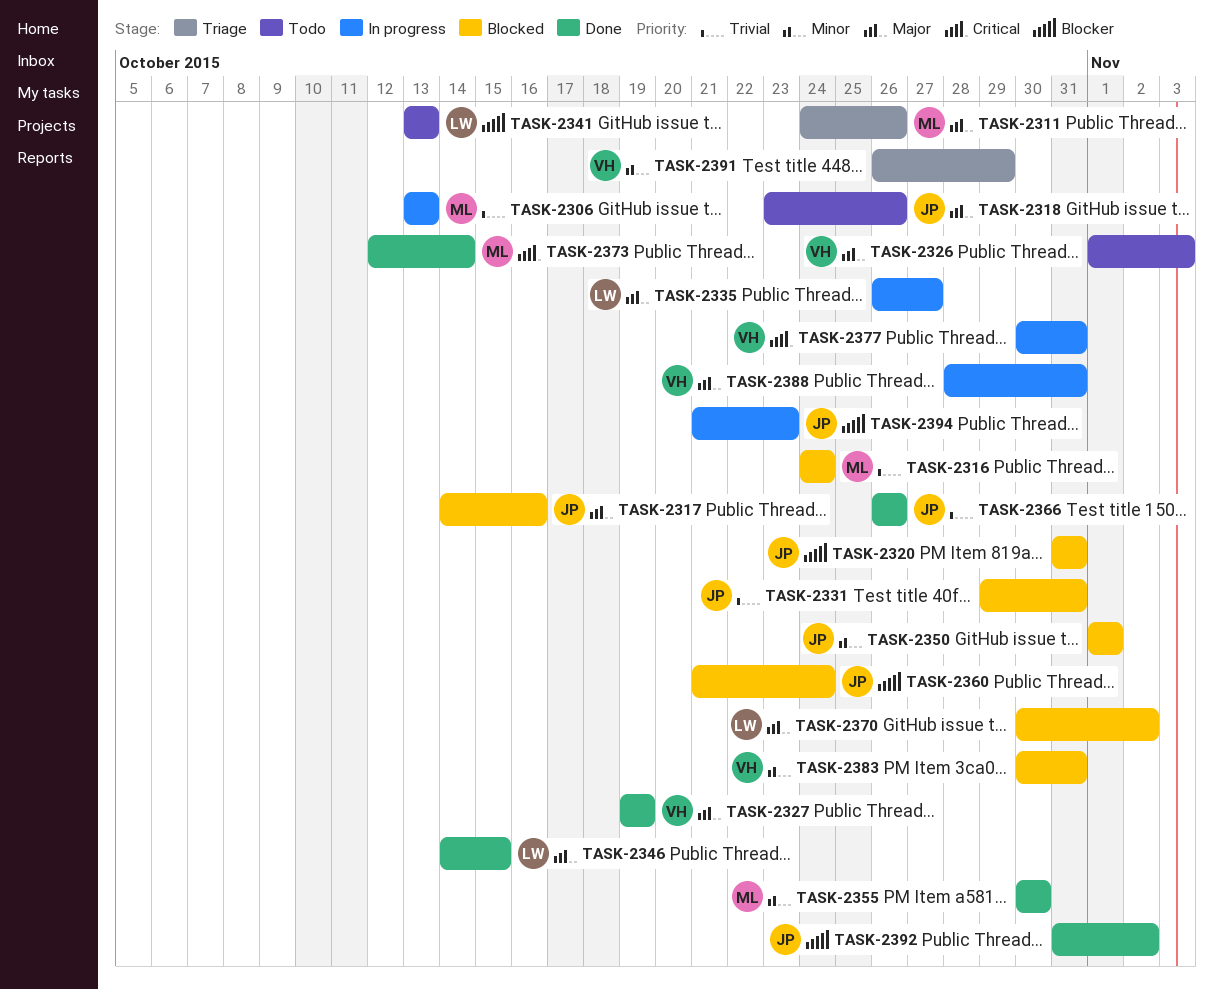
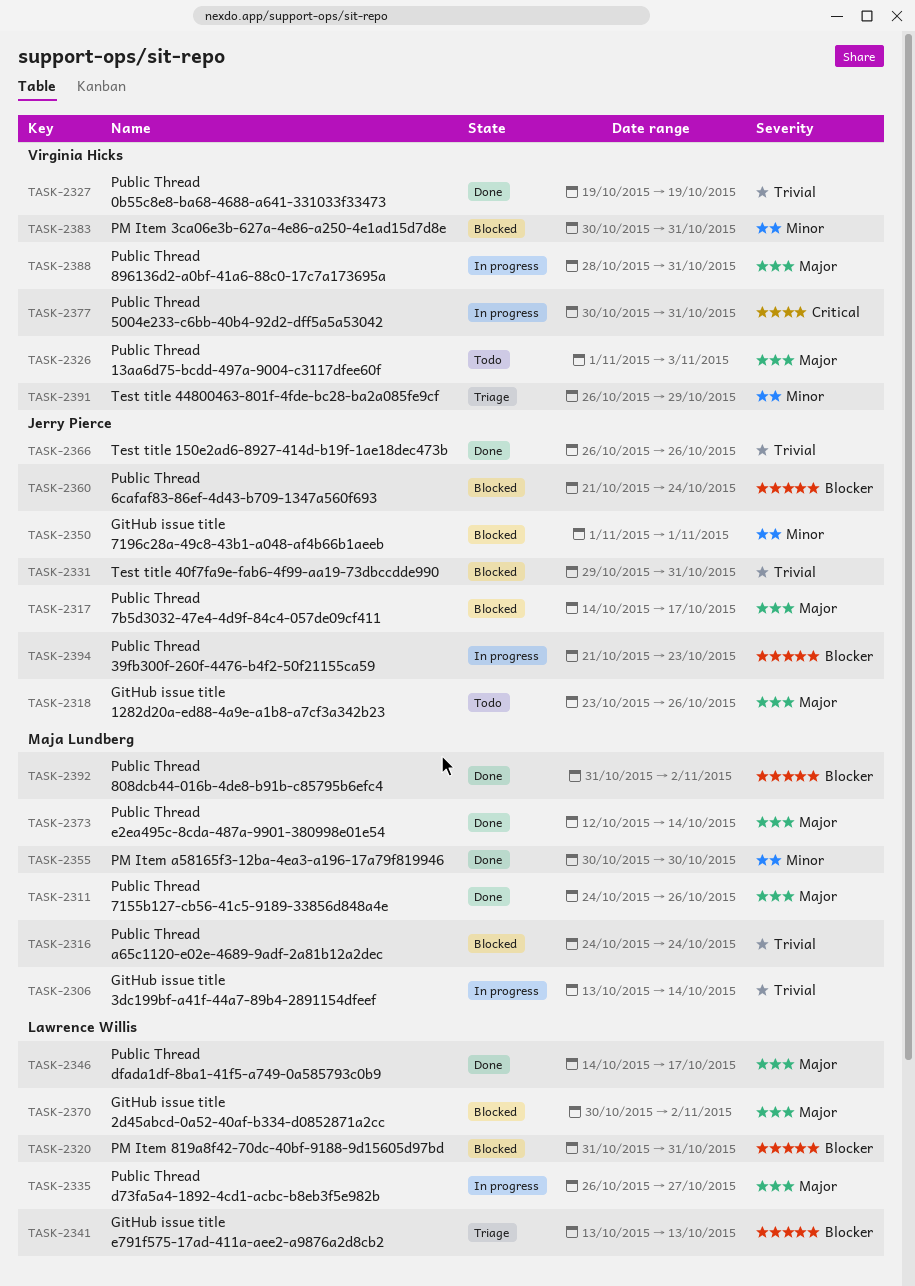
TASK-2306, due: Oct 13 -> Oct 14
TASK-2311, status: Triage -> Done
TASK-2317, due: Oct 16 -> Oct 17
TASK-2320, owner: Jerry Pierce -> Lawrence Willis
TASK-2327, priority: Major -> Trivial
TASK-2341, status: Todo -> Triage
TASK-2346, due: Oct 15 -> Oct 17
TASK-2373, priority: Critical -> Major
TASK-2392, owner: Jerry Pierce -> Maja Lundberg

